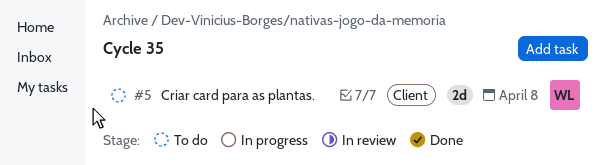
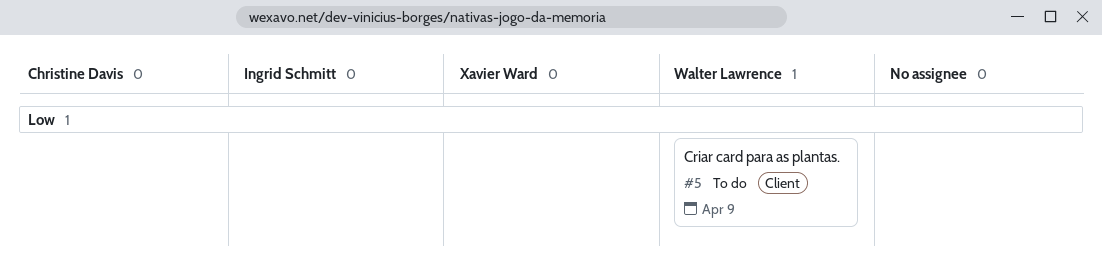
#5, due: Apr 8 -> Apr 9

